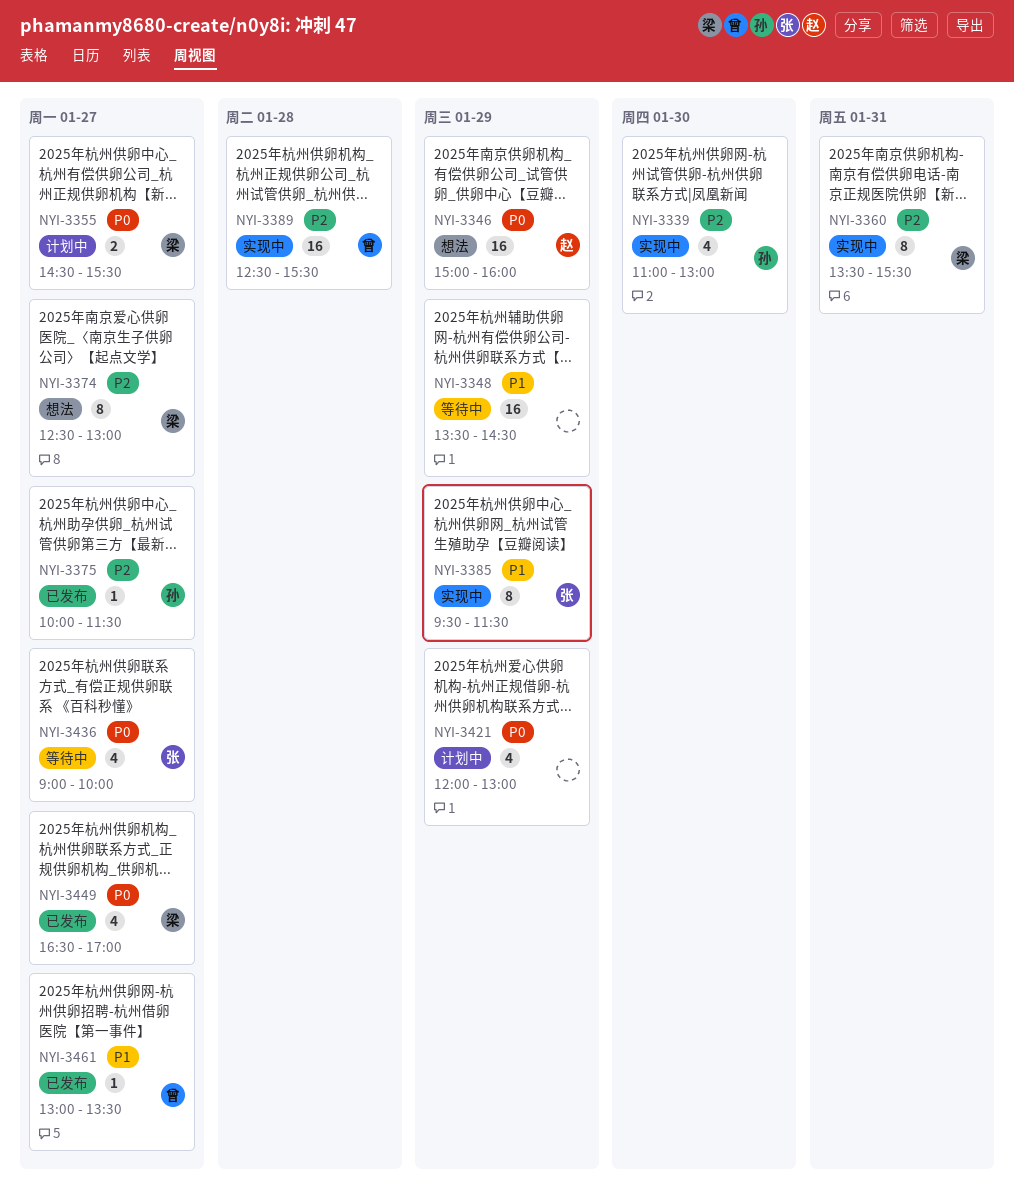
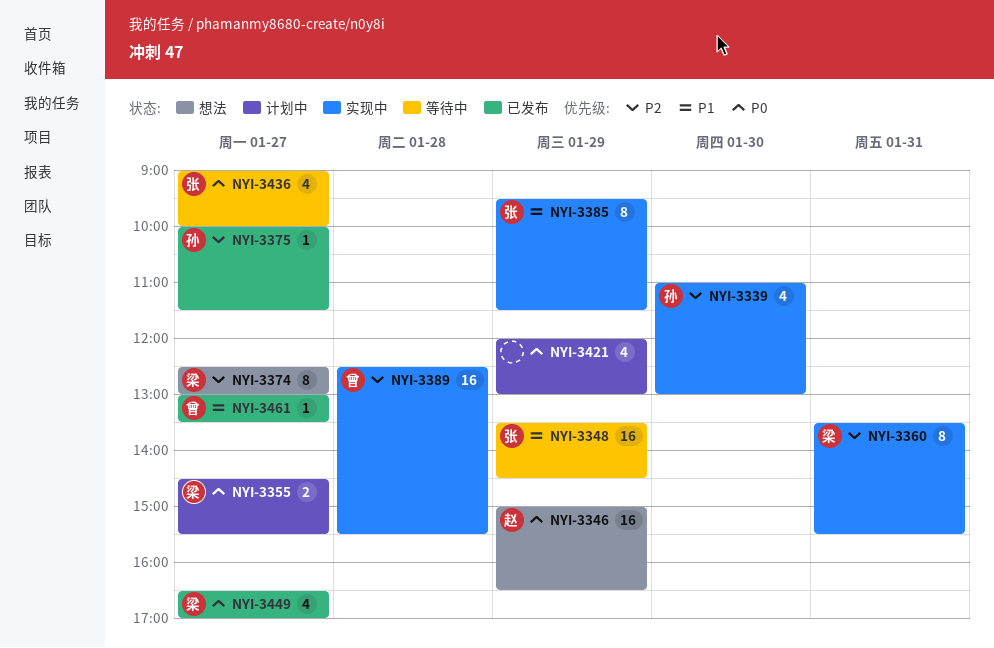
NYI-3346, ends: 16:00 -> 16:30
NYI-3348, owner: none -> 张

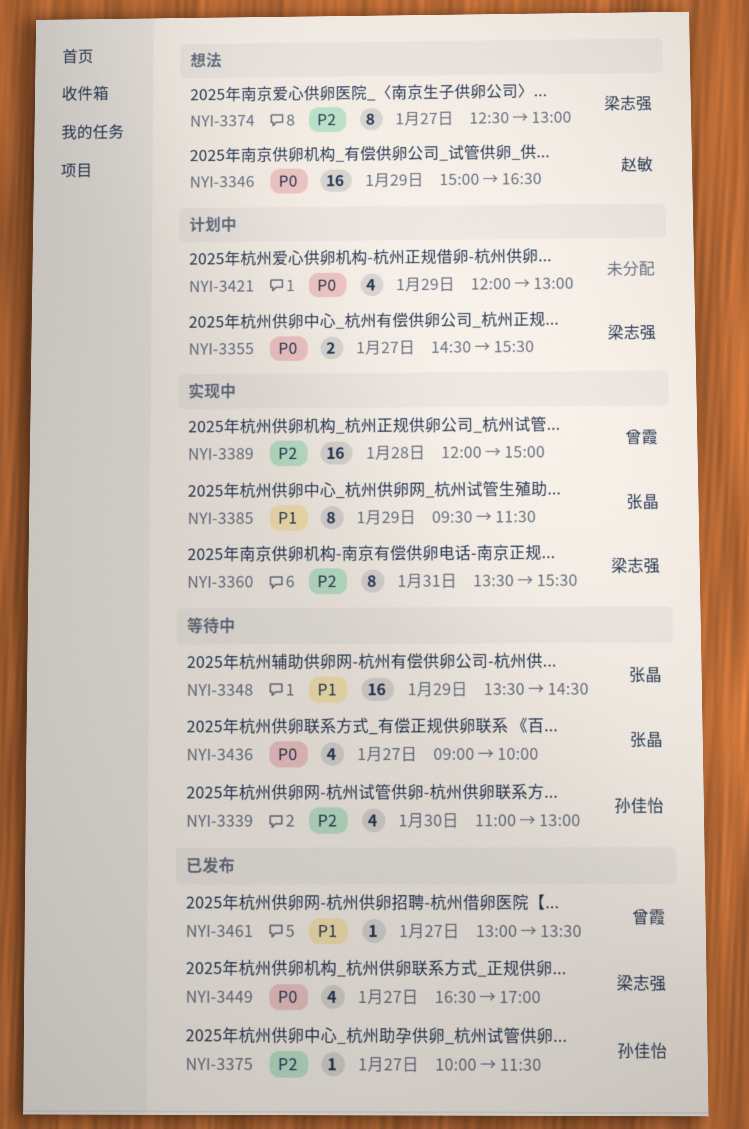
NYI-3339, status: 实现中 -> 等待中
NYI-3389, begins: 12:30 -> 12:00
NYI-3389, ends: 15:30 -> 15:00

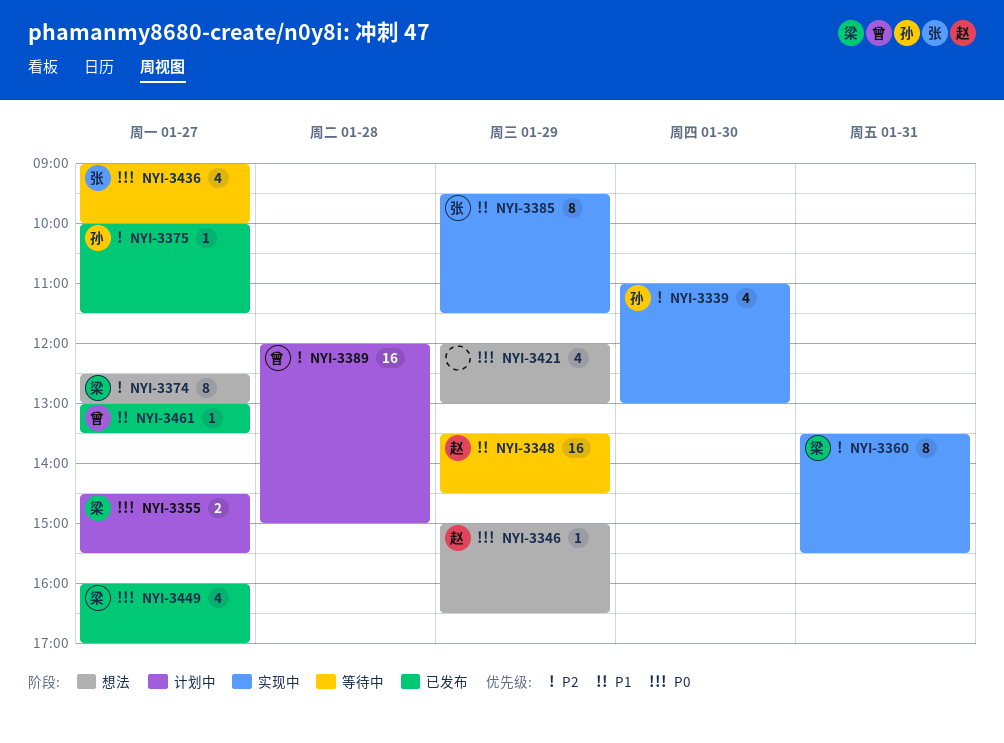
NYI-3339, status: 等待中 -> 实现中
NYI-3346, estimate: 16 -> 1
NYI-3348, owner: 张晶 -> 赵敏
NYI-3389, status: 实现中 -> 计划中
NYI-3421, status: 计划中 -> 想法
NYI-3449, begins: 16:30 -> 16:00

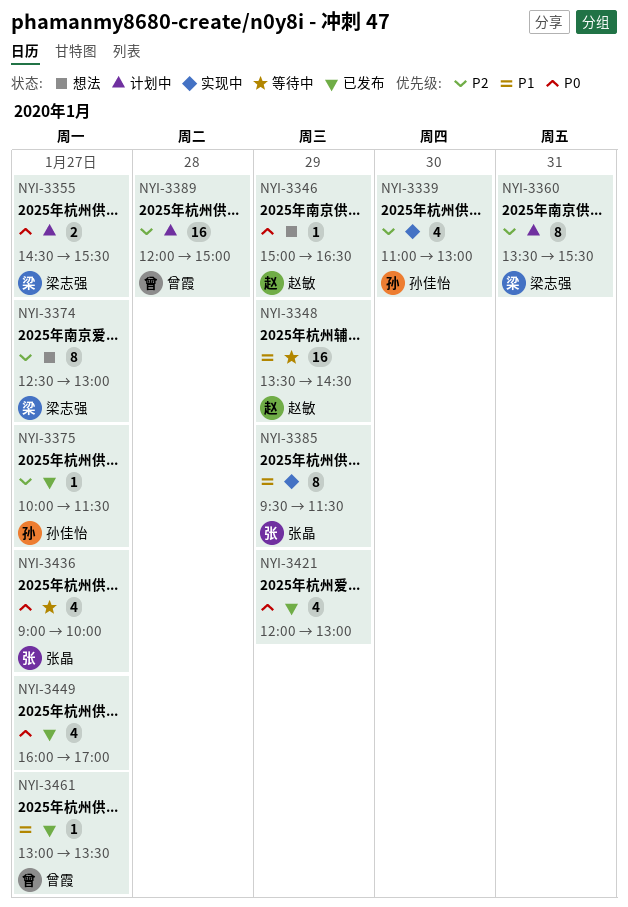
NYI-3360, status: 实现中 -> 计划中
NYI-3421, status: 想法 -> 已发布
NYI-3449, owner: 梁志强 -> none

